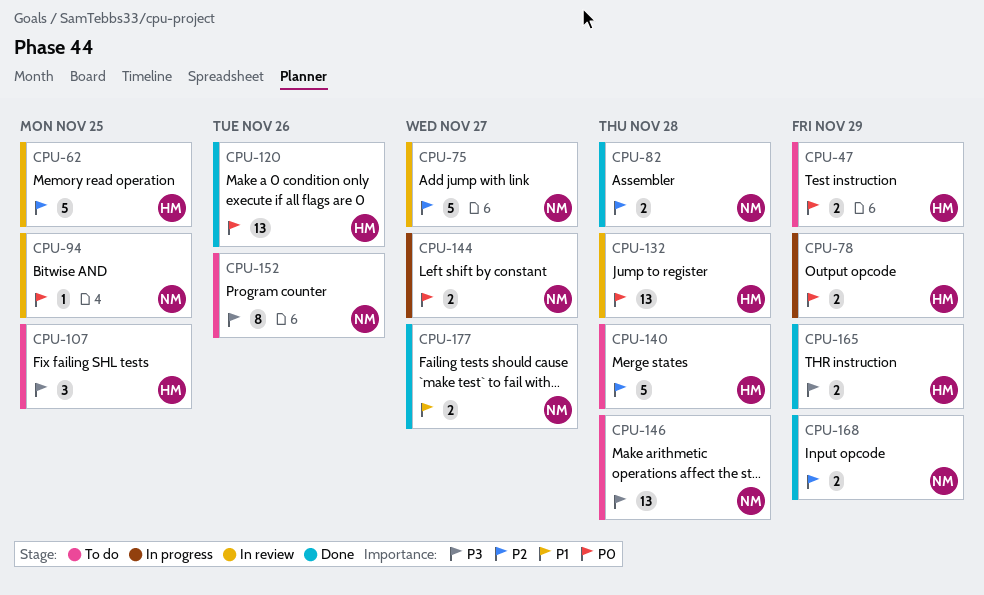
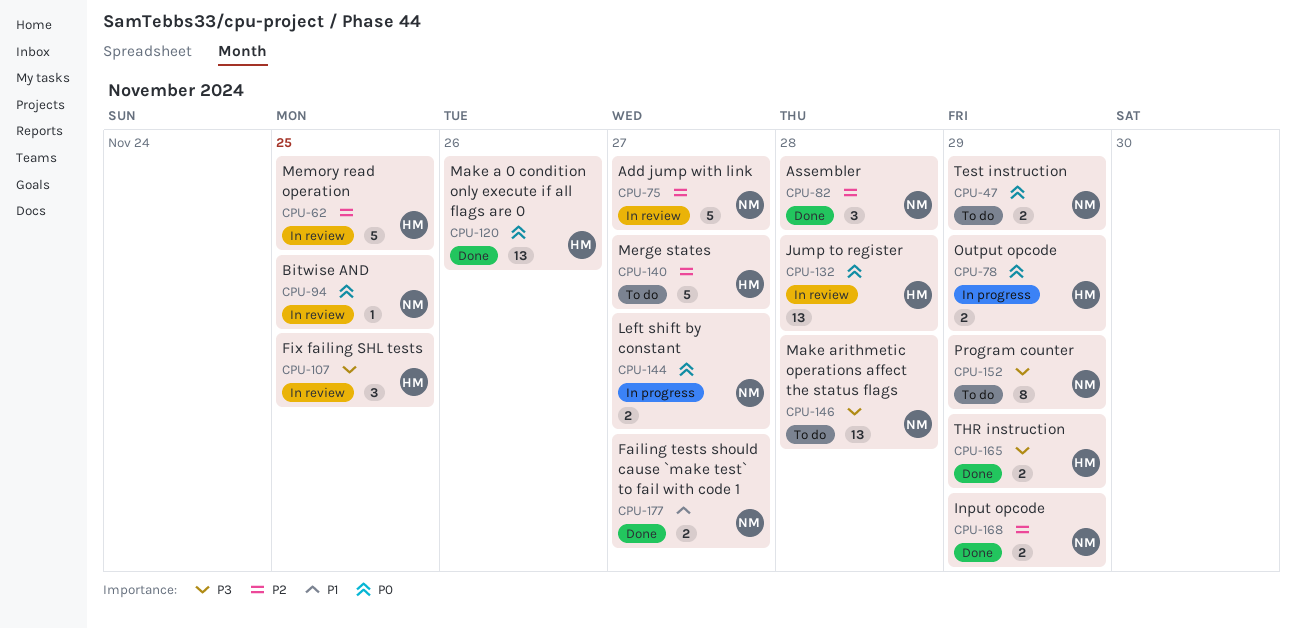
CPU-47, owner: HM -> NM
CPU-82, estimate: 2 -> 3
CPU-107, status: To do -> In review
CPU-140, due: Nov 28 -> Nov 27
CPU-152, due: Nov 26 -> Nov 29

